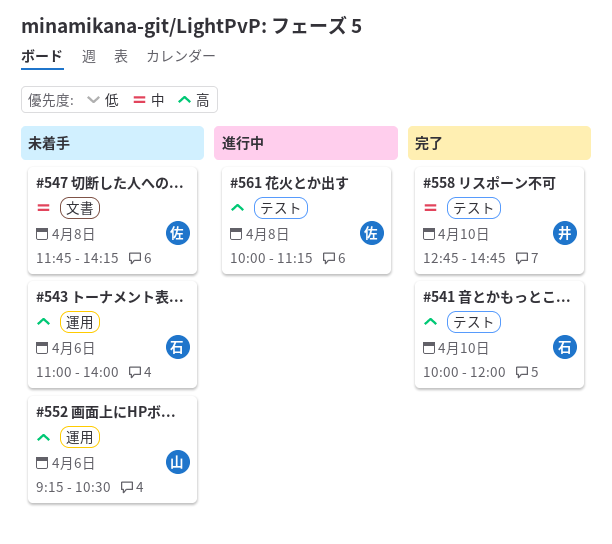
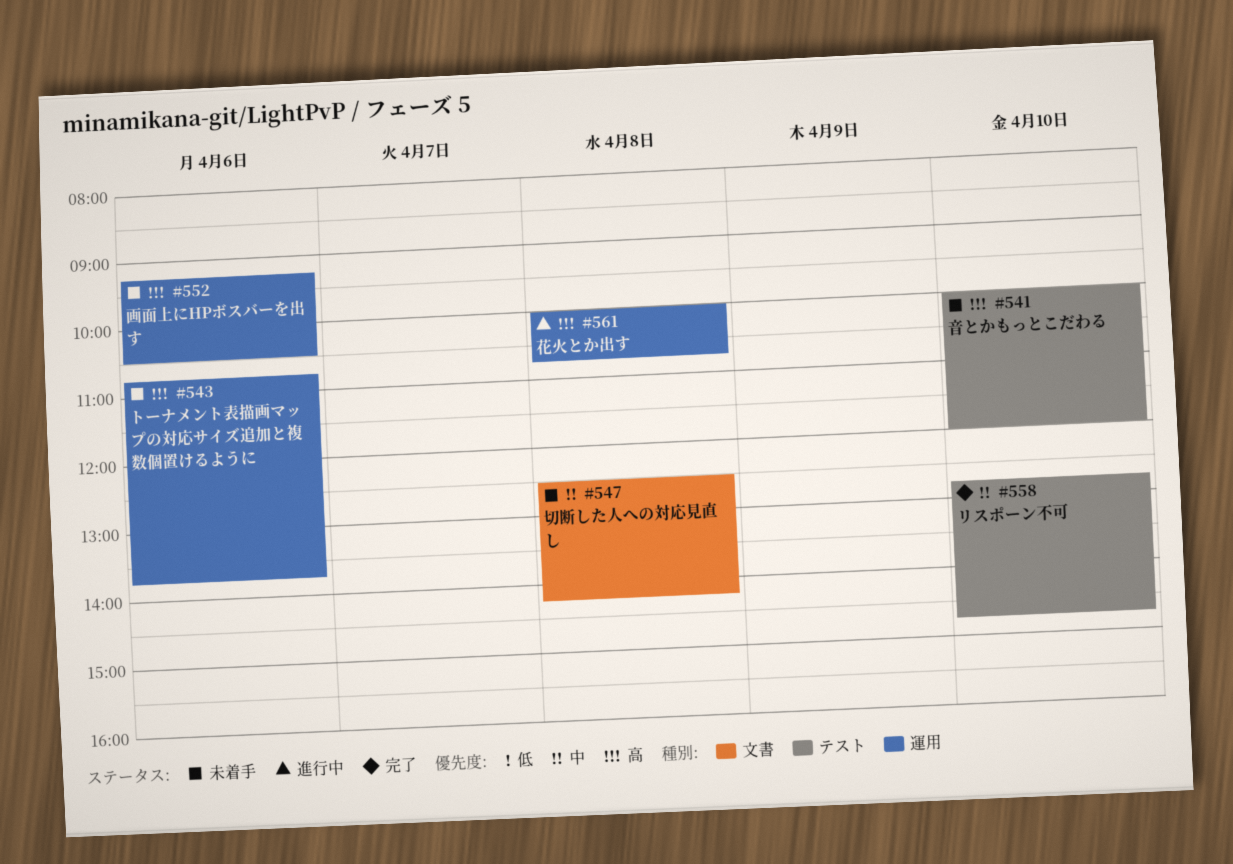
#541, status: 完了 -> 未着手
#543, begins: 11:00 -> 10:45
#543, ends: 14:00 -> 13:45
#547, begins: 11:45 -> 12:30
#561, label: テスト -> 運用
#561, ends: 11:15 -> 10:45

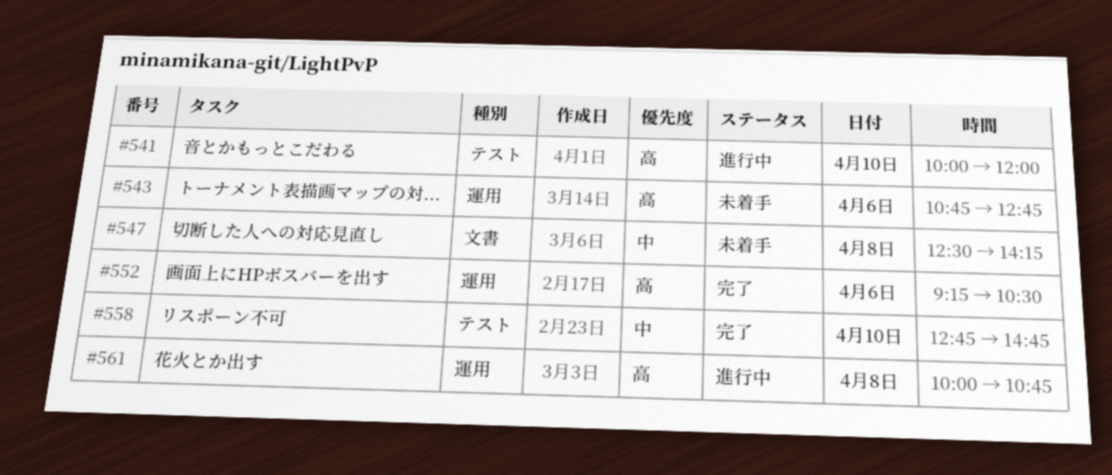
#541, status: 未着手 -> 進行中
#543, ends: 13:45 -> 12:45
#552, status: 未着手 -> 完了

